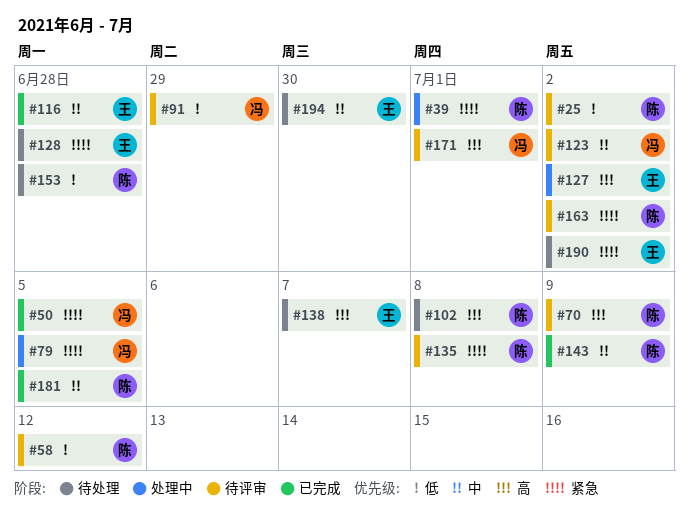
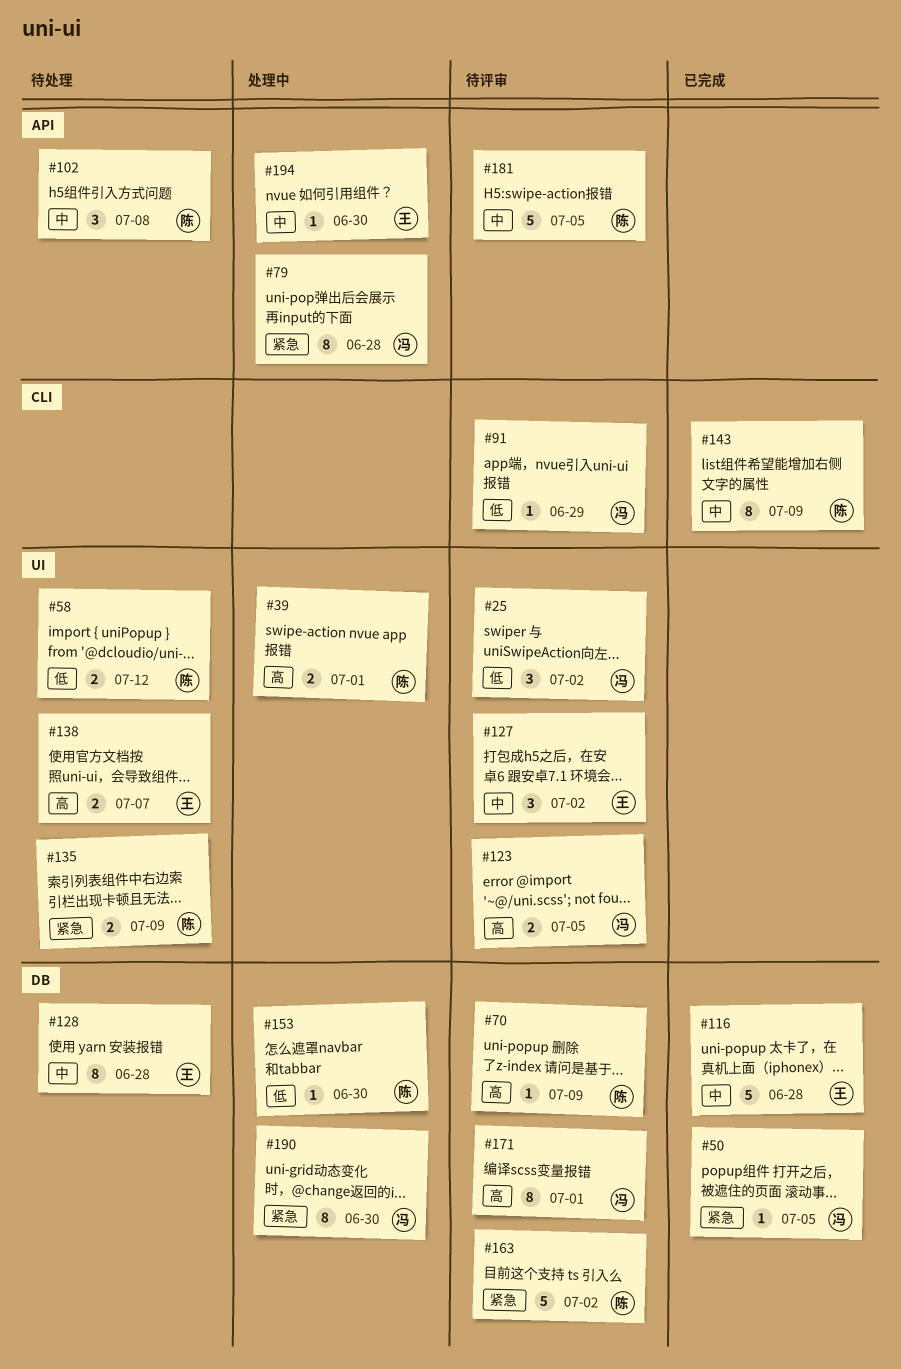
#25, owner: 陈 -> 冯
#39, priority: 紧急 -> 高
#58, status: 待评审 -> 待处理
#79, due: Jul 5 -> Jun 28
#102, priority: 高 -> 中
#123, priority: 中 -> 高
#123, due: Jul 2 -> Jul 5
#127, status: 处理中 -> 待评审
#127, priority: 高 -> 中
#128, priority: 紧急 -> 中
#135, status: 待评审 -> 待处理
#135, due: Jul 8 -> Jul 9
#153, status: 待处理 -> 处理中
#153, due: Jun 28 -> Jun 30
#181, status: 已完成 -> 待评审
#190, status: 待处理 -> 处理中
#190, owner: 王 -> 冯
#190, due: Jul 2 -> Jun 30
#194, status: 待处理 -> 处理中

